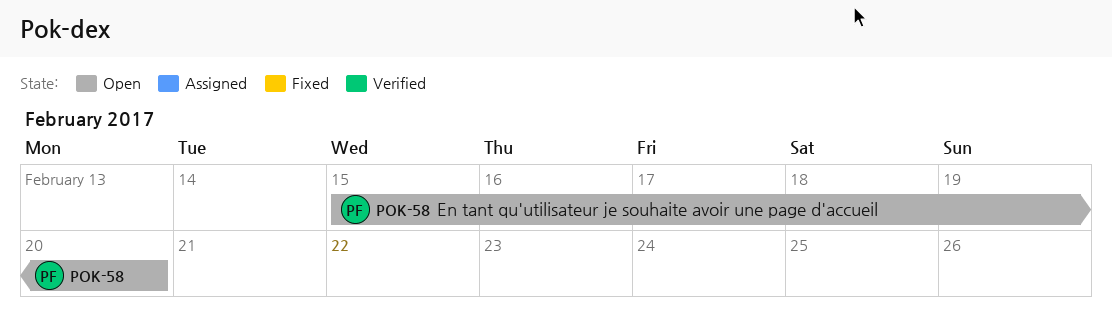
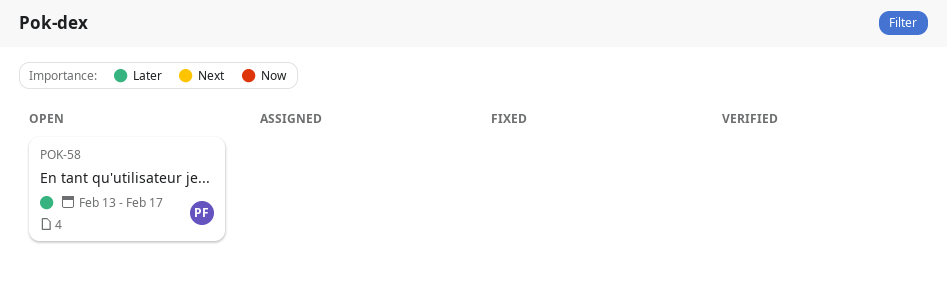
POK-58, start: Feb 15 -> Feb 13
POK-58, due: Feb 20 -> Feb 17

